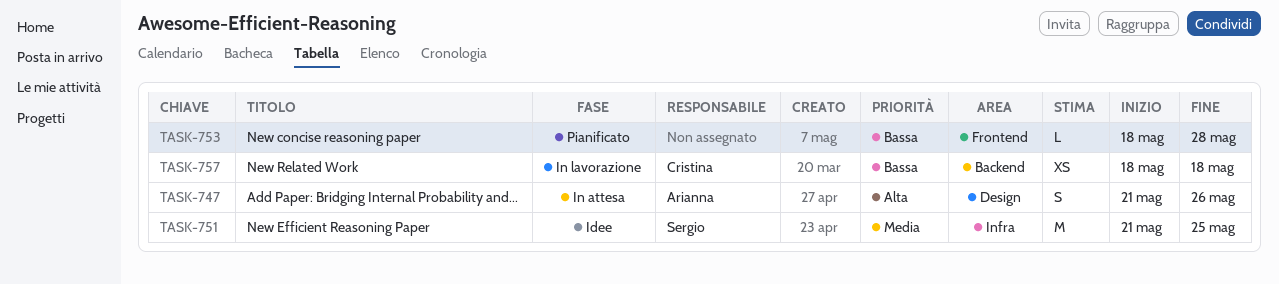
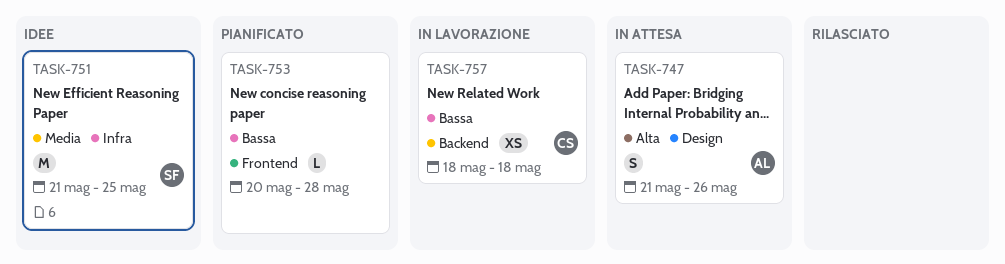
TASK-753, start: May 18 -> May 20

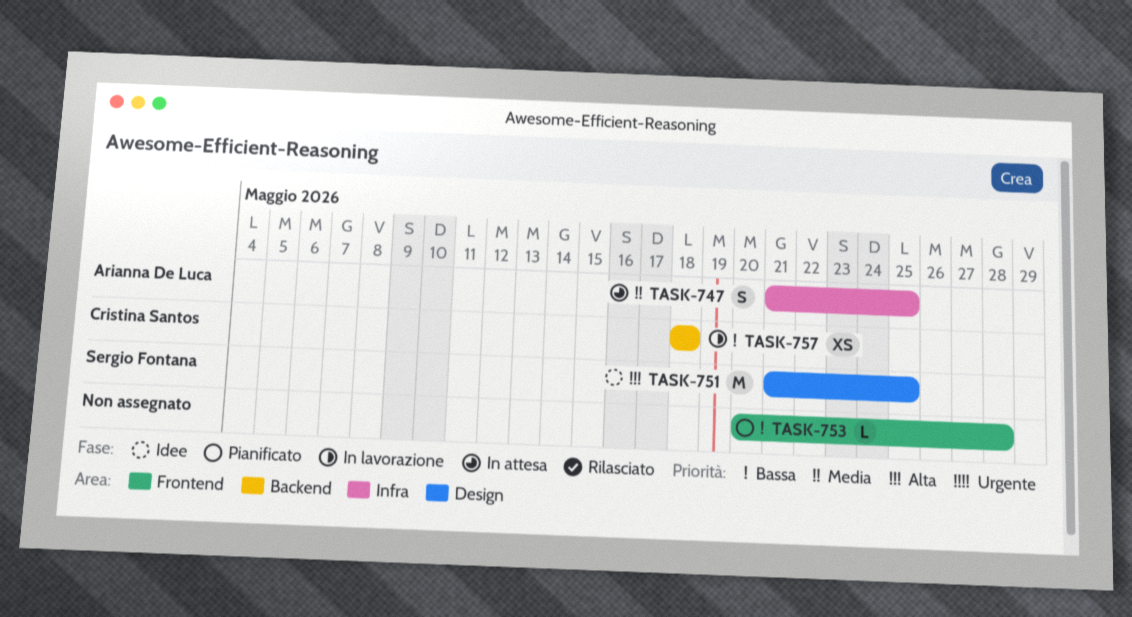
TASK-747, priority: Alta -> Media
TASK-747, label: Design -> Infra
TASK-747, due: May 26 -> May 25
TASK-751, priority: Media -> Alta
TASK-751, label: Infra -> Design

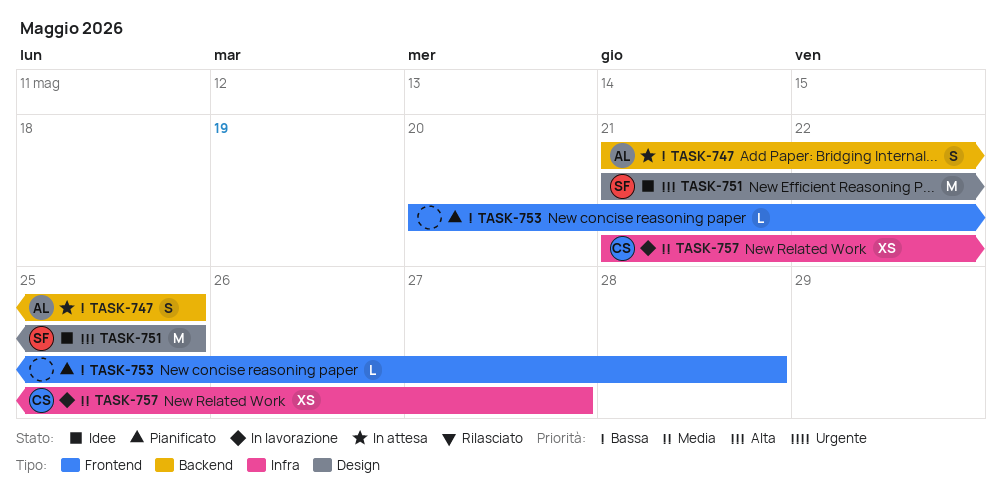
TASK-747, priority: Media -> Bassa
TASK-747, label: Infra -> Backend
TASK-757, priority: Bassa -> Media
TASK-757, label: Backend -> Infra
TASK-757, start: May 18 -> May 21
TASK-757, due: May 18 -> May 27

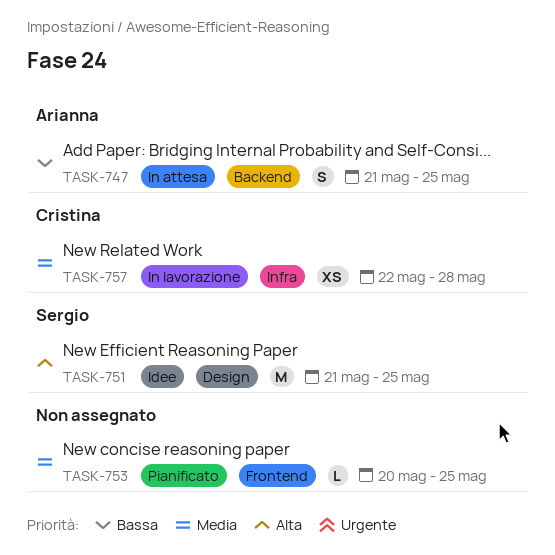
TASK-753, priority: Bassa -> Media
TASK-753, due: May 28 -> May 25
TASK-757, start: May 21 -> May 22
TASK-757, due: May 27 -> May 28

